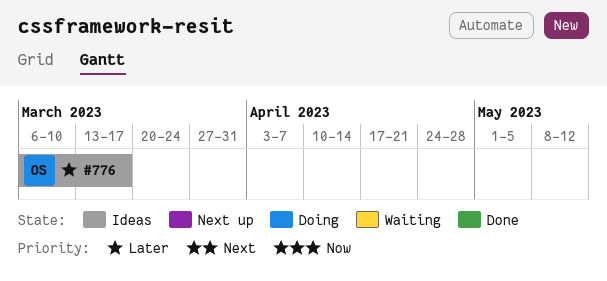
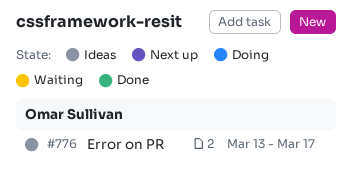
#776, start: Mar 6 -> Mar 13

